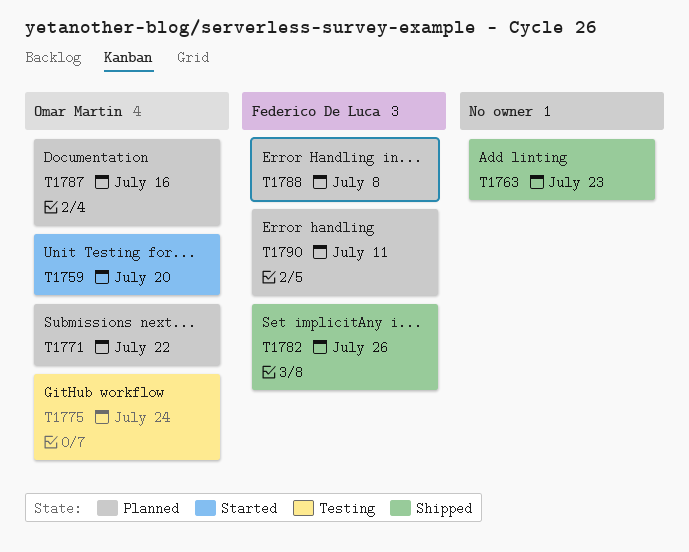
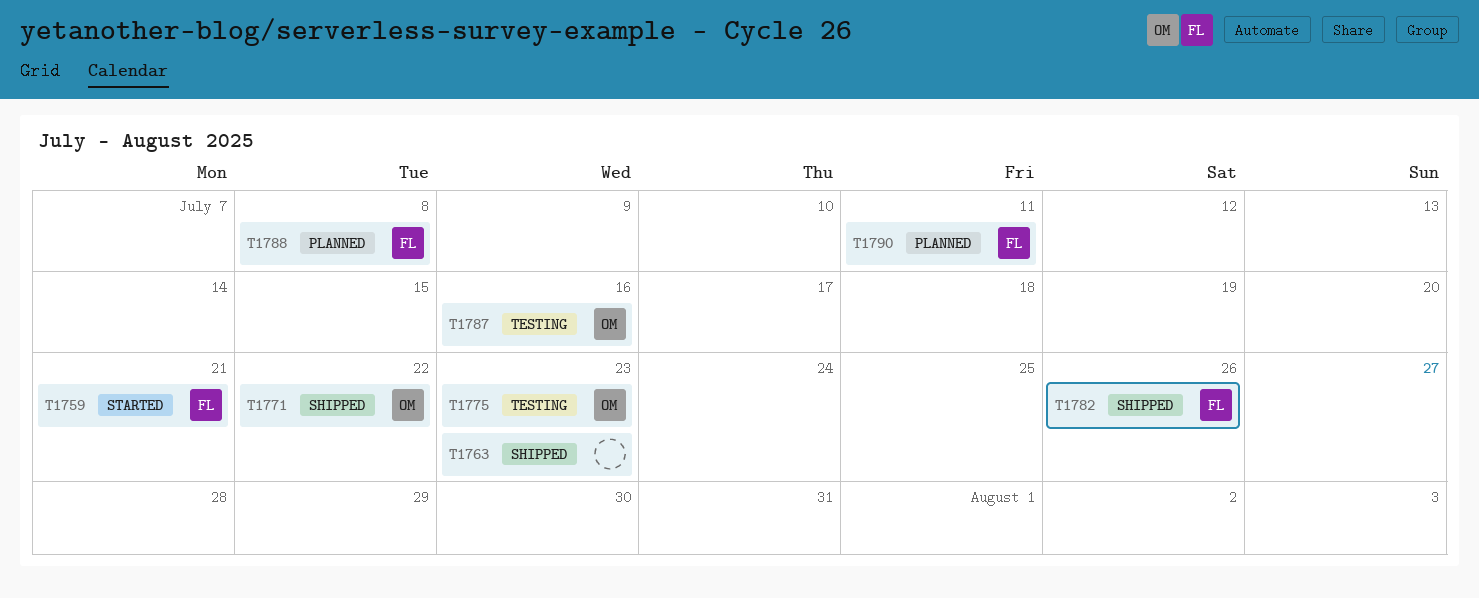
T1759, owner: Omar Martin -> Federico De Luca
T1759, due: Jul 20 -> Jul 21
T1771, status: Planned -> Shipped
T1775, due: Jul 24 -> Jul 23
T1787, status: Planned -> Testing

